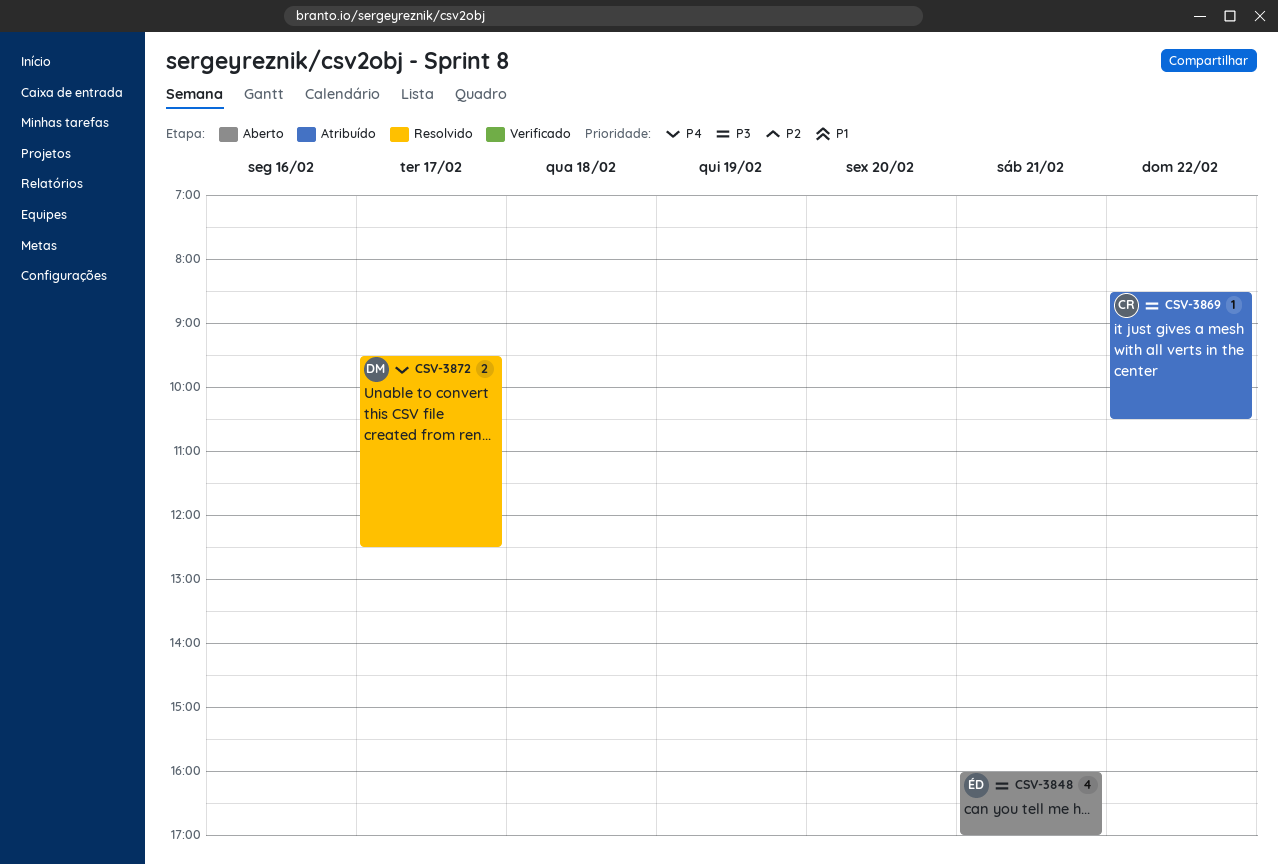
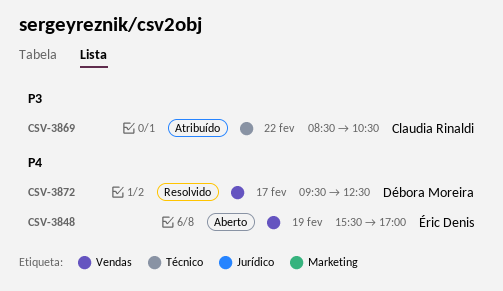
CSV-3848, priority: P3 -> P4
CSV-3848, day: Feb 21 -> Feb 19
CSV-3848, begins: 16:00 -> 15:30

